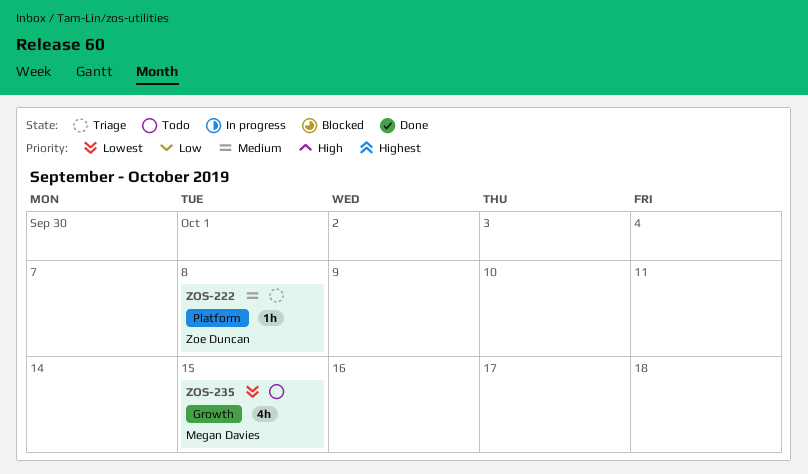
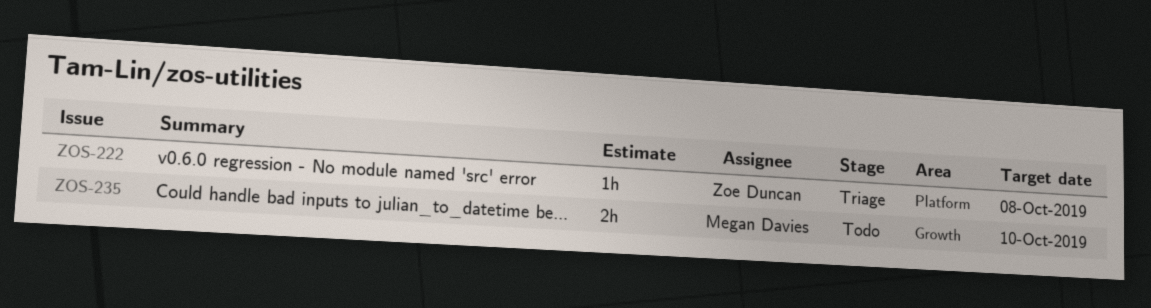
ZOS-235, estimate: 4h -> 2h
ZOS-235, due: Oct 15 -> Oct 10

